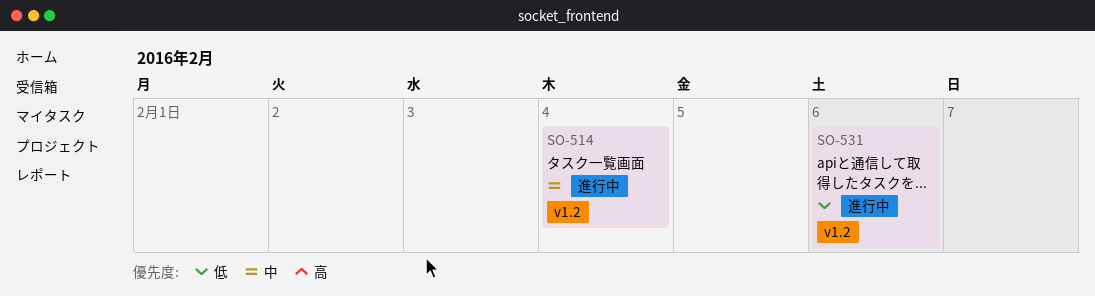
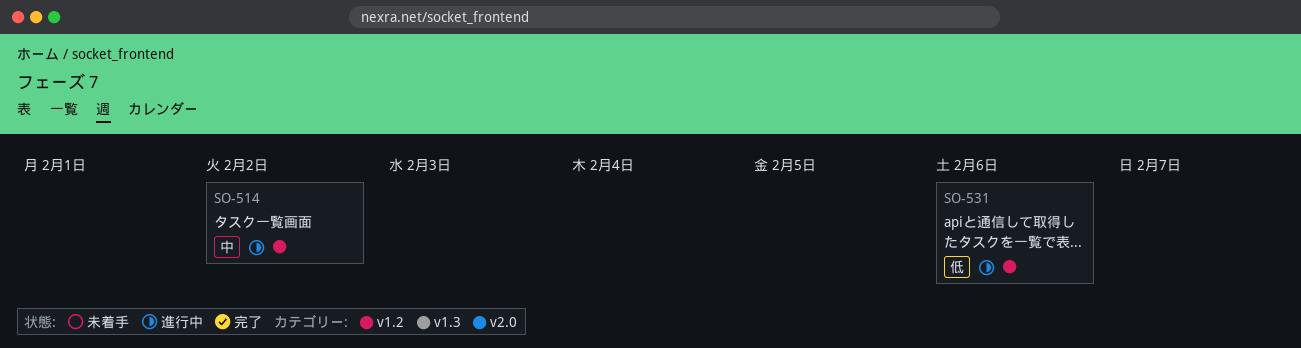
SO-514, due: Feb 4 -> Feb 2

